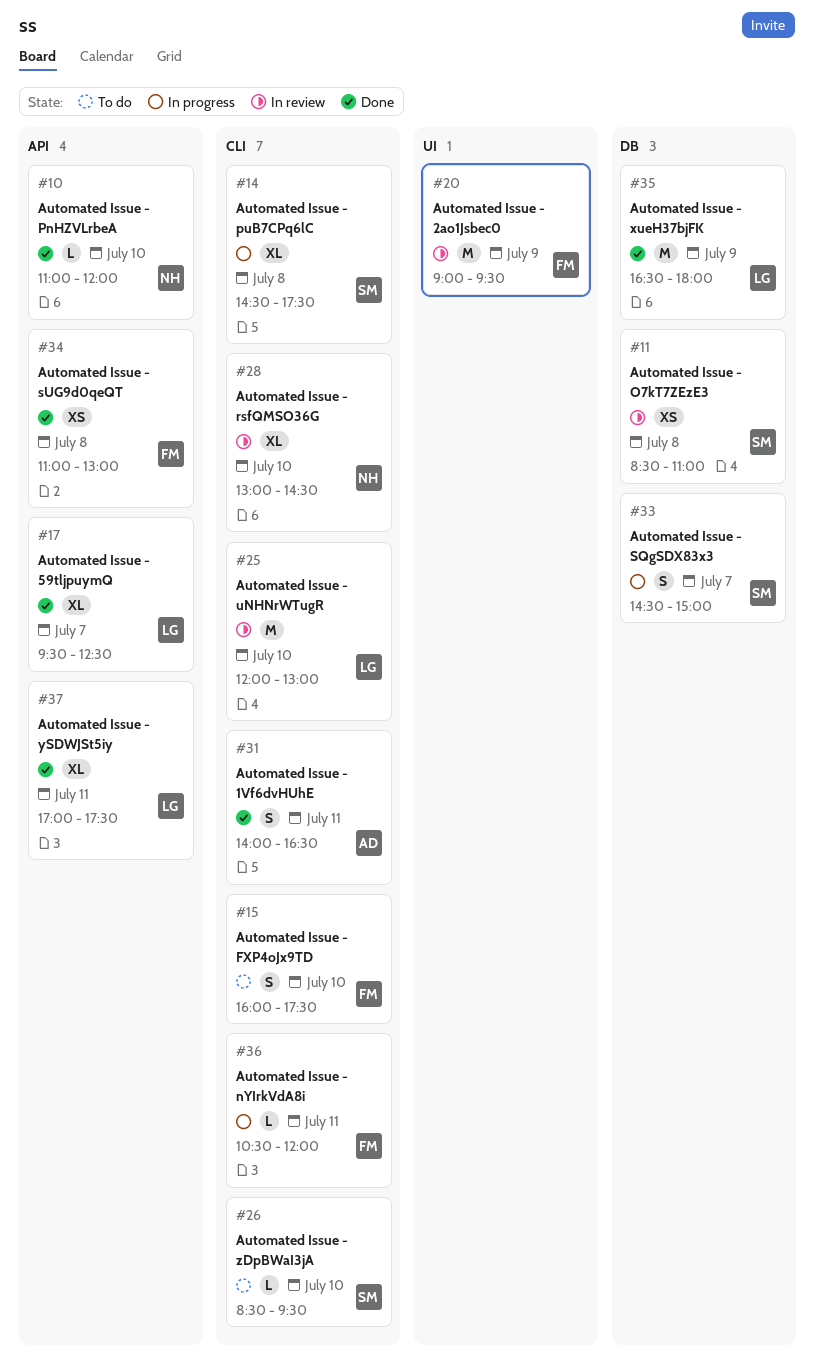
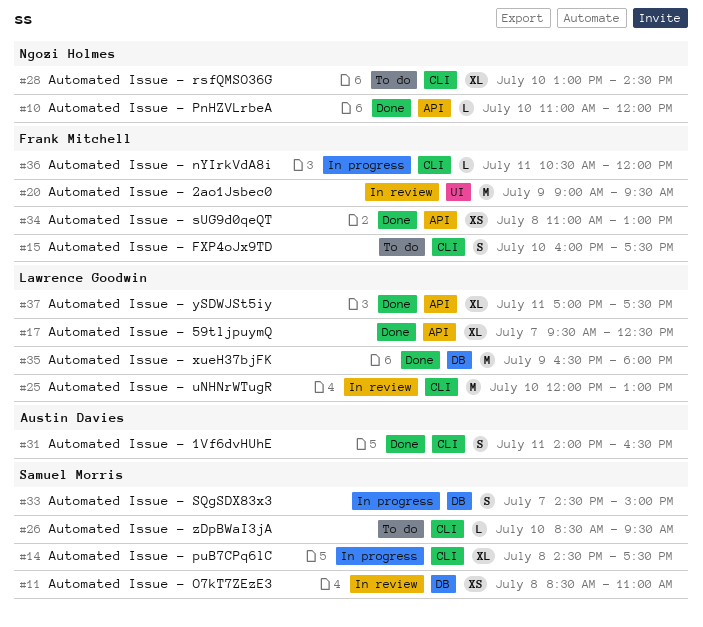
#28, status: In review -> To do

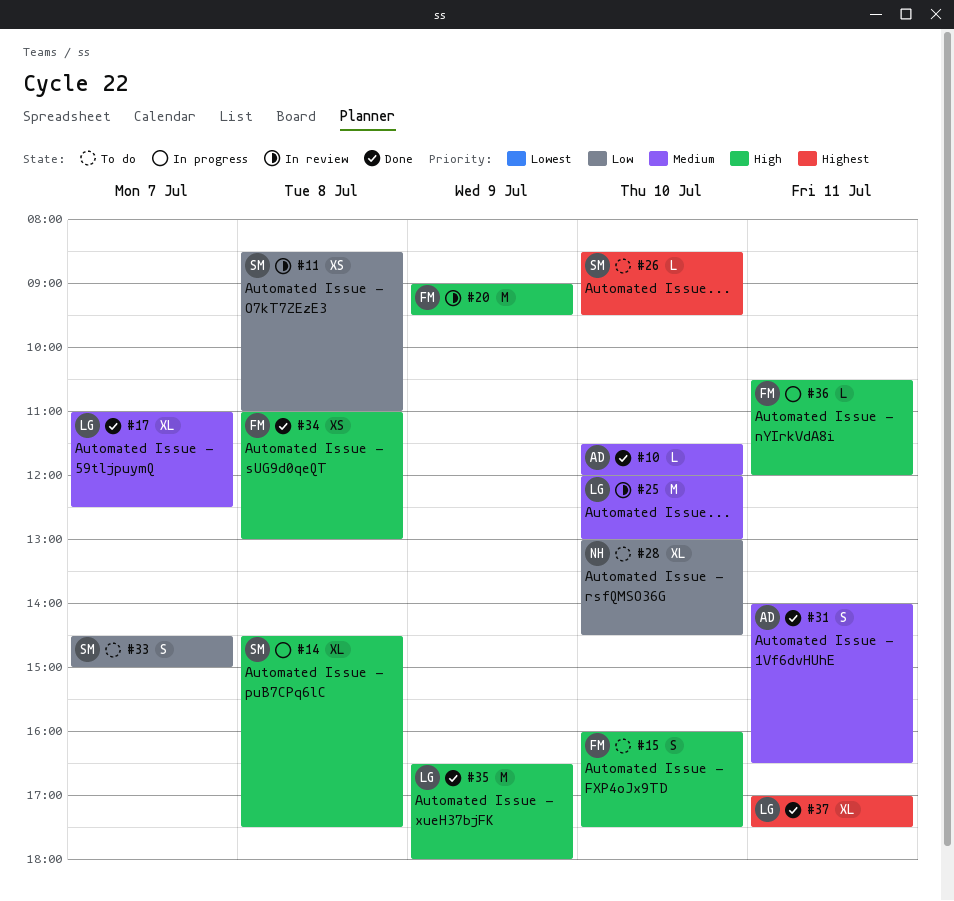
#10, owner: Ngozi Holmes -> Austin Davies
#10, begins: 11:00 -> 11:30
#17, begins: 09:30 -> 11:00
#33, status: In progress -> To do

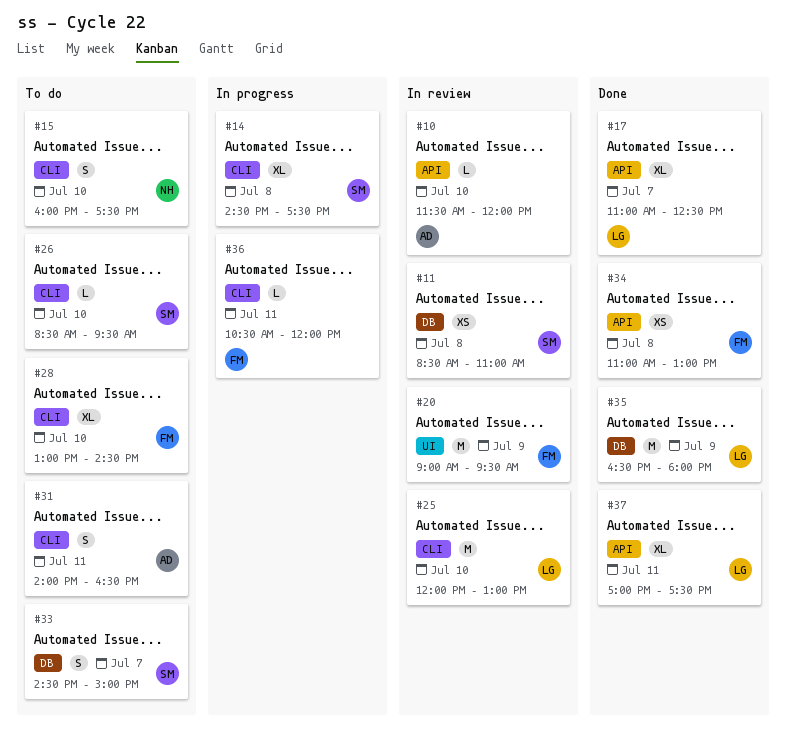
#10, status: Done -> In review
#15, owner: FM -> NH
#28, owner: NH -> FM
#31, status: Done -> To do

